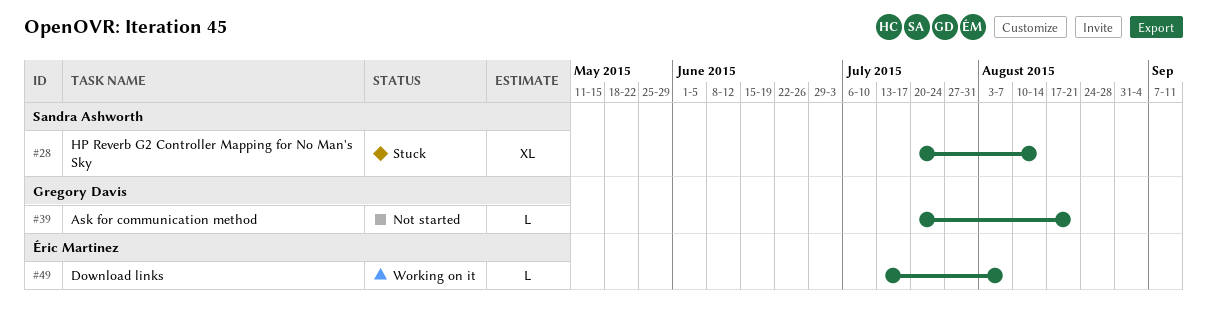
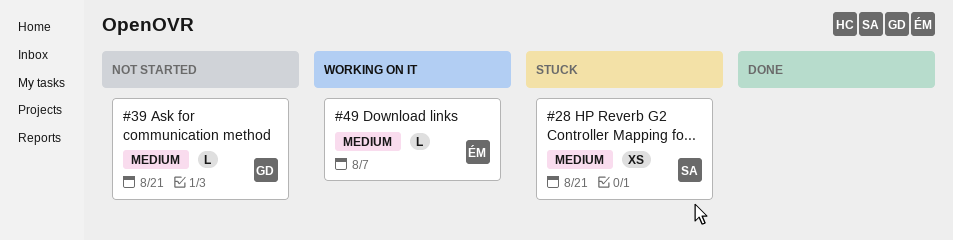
#28, estimate: XL -> XS
#28, due: Aug 14 -> Aug 21

